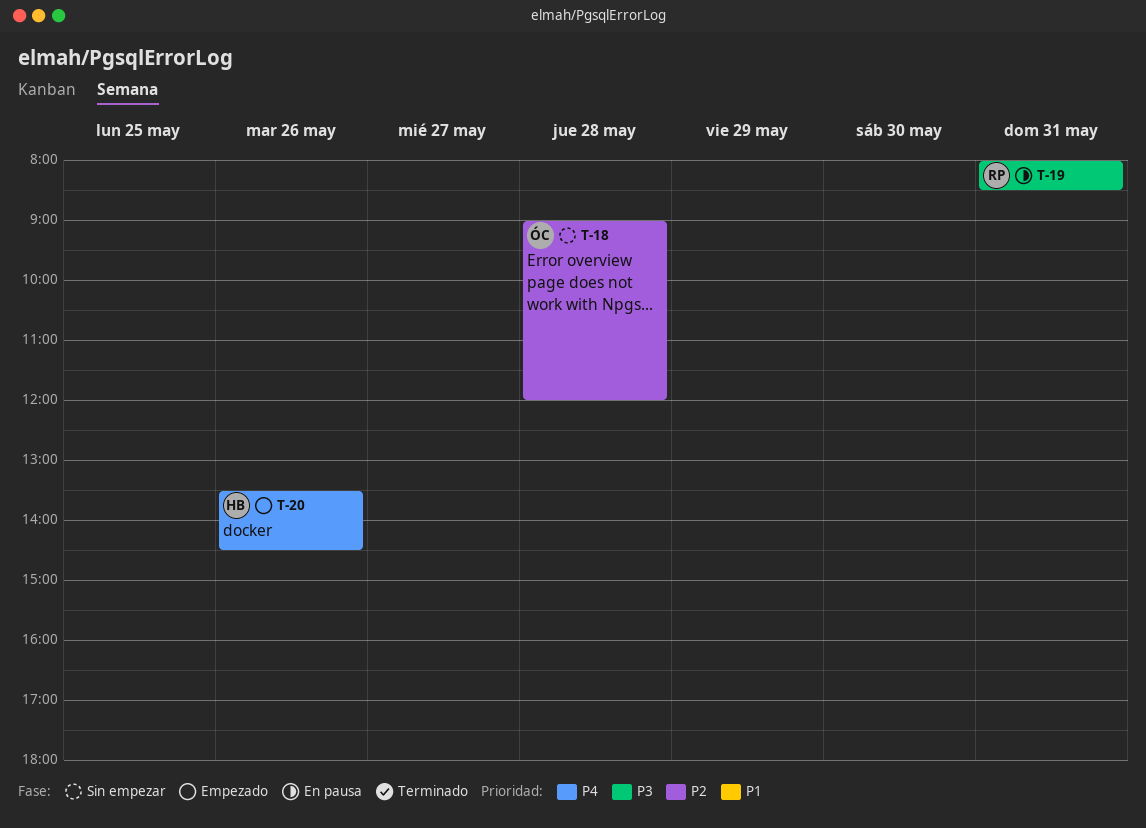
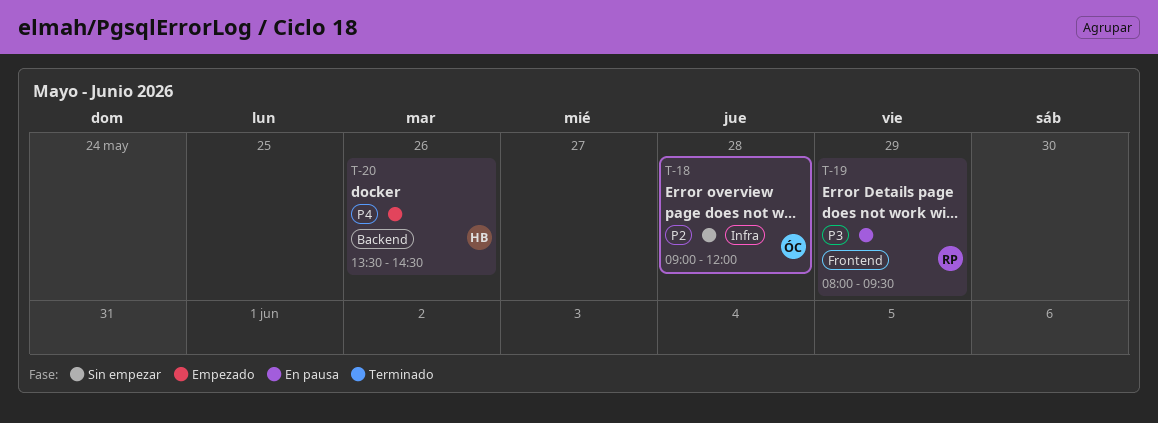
T-19, day: May 31 -> May 29
T-19, ends: 08:30 -> 09:30

